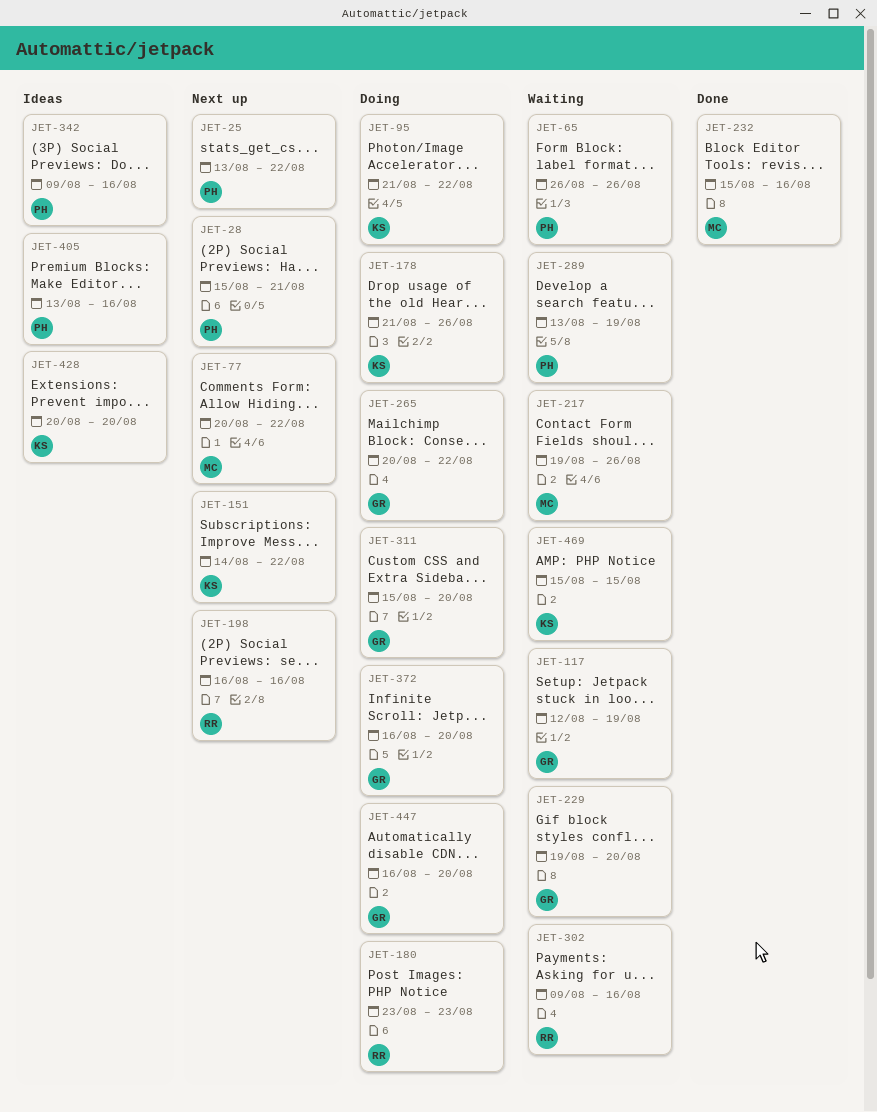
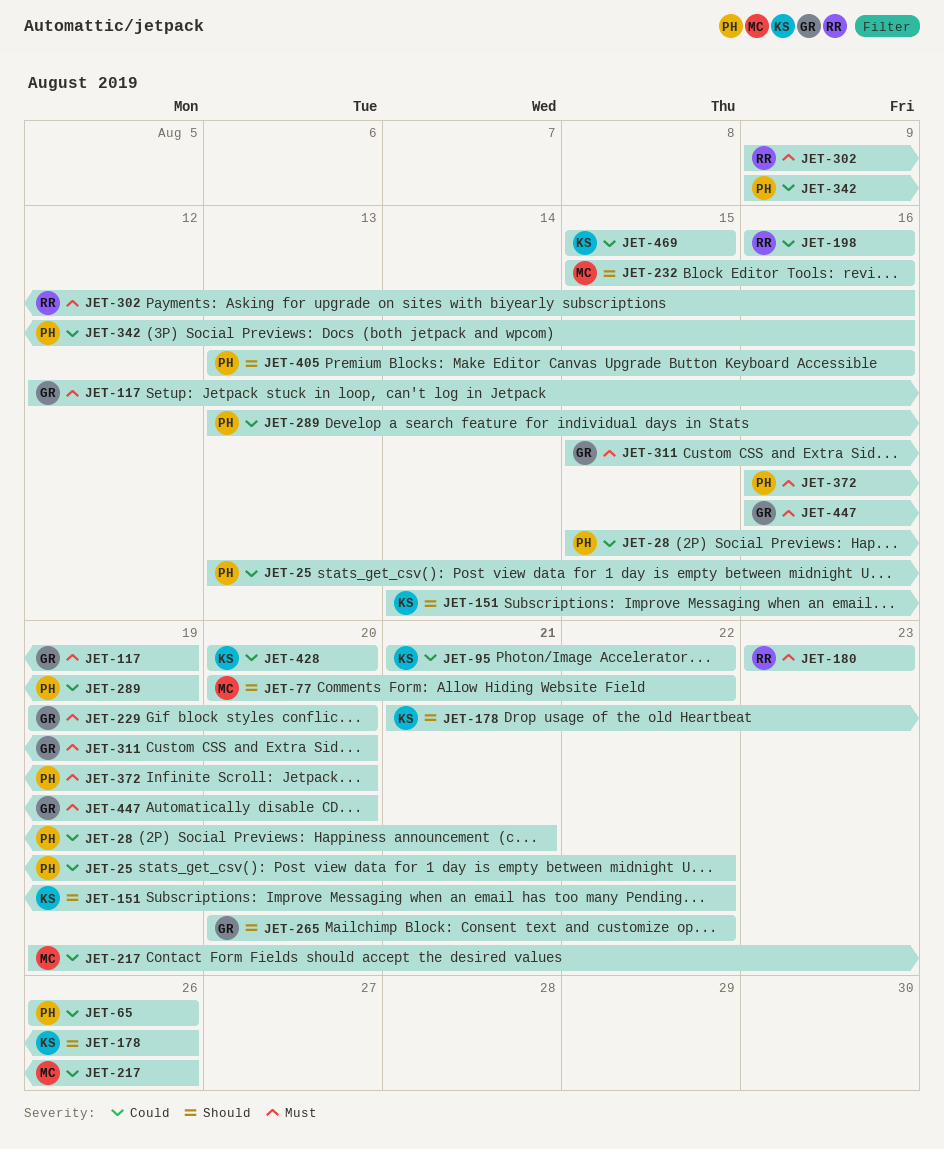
JET-372, owner: GR -> PH

